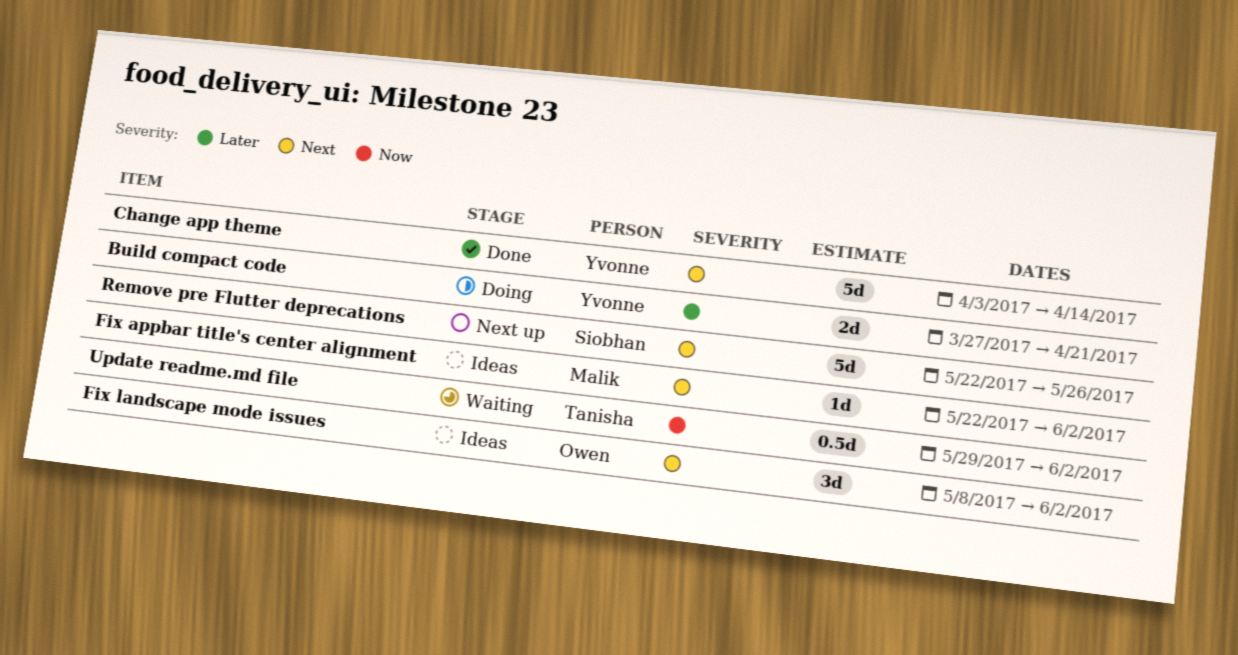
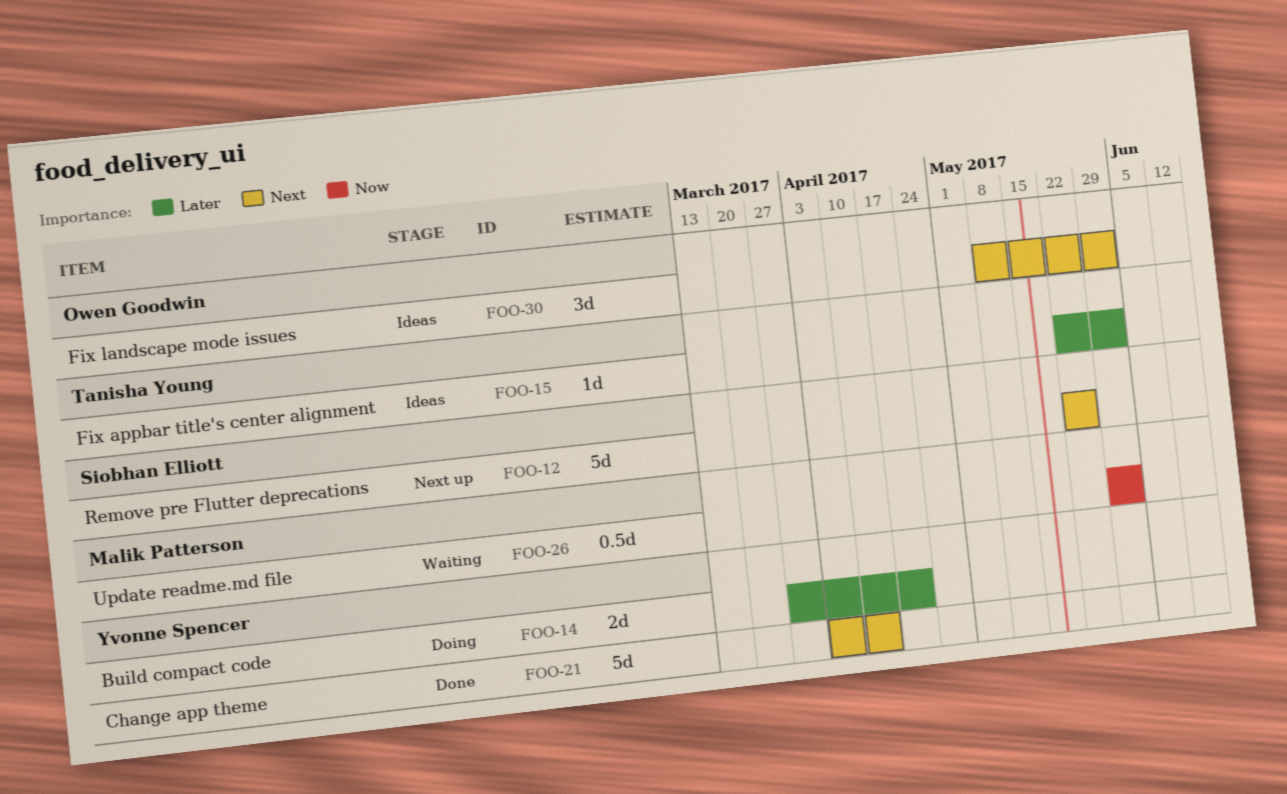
Fix appbar title's center alignment, owner: Malik Patterson -> Tanisha Young
Fix appbar title's center alignment, priority: Next -> Later
Update readme.md file, owner: Tanisha Young -> Malik Patterson

